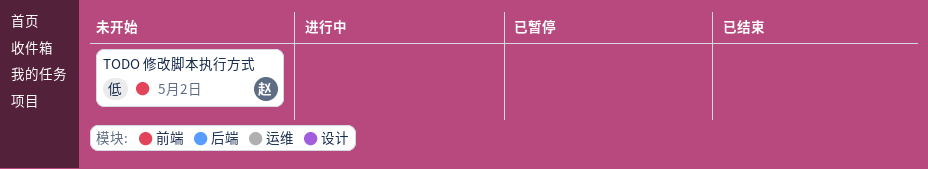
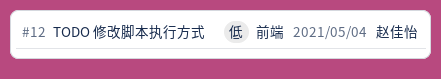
TODO 修改脚本执行方式, due: May 2 -> May 4

